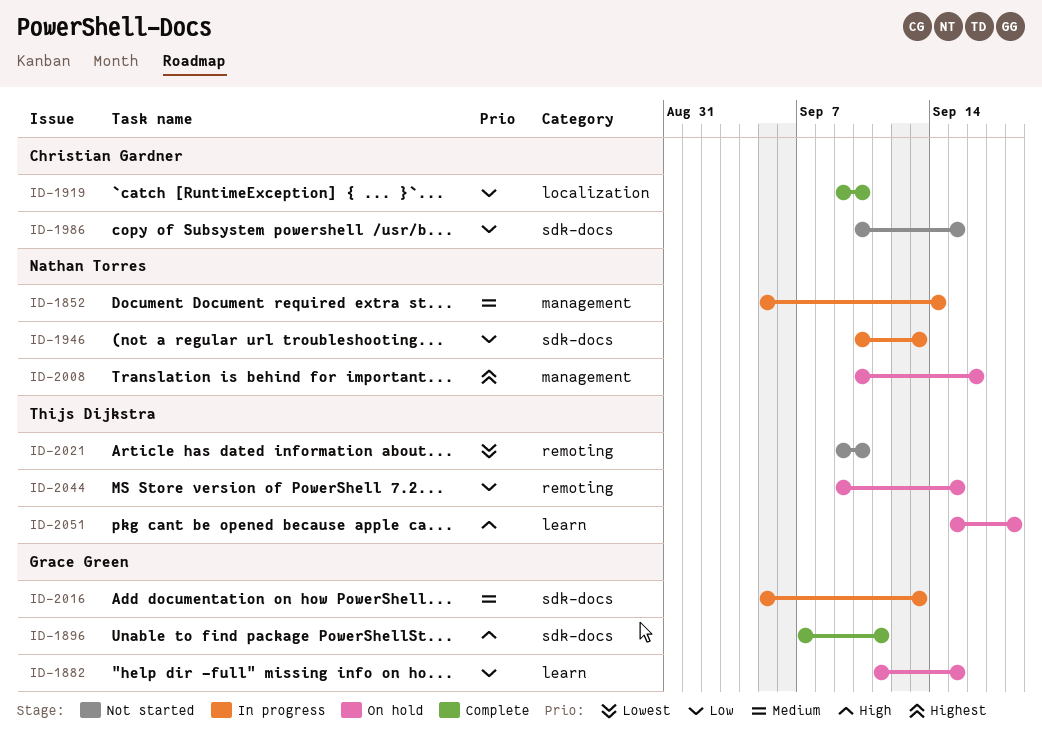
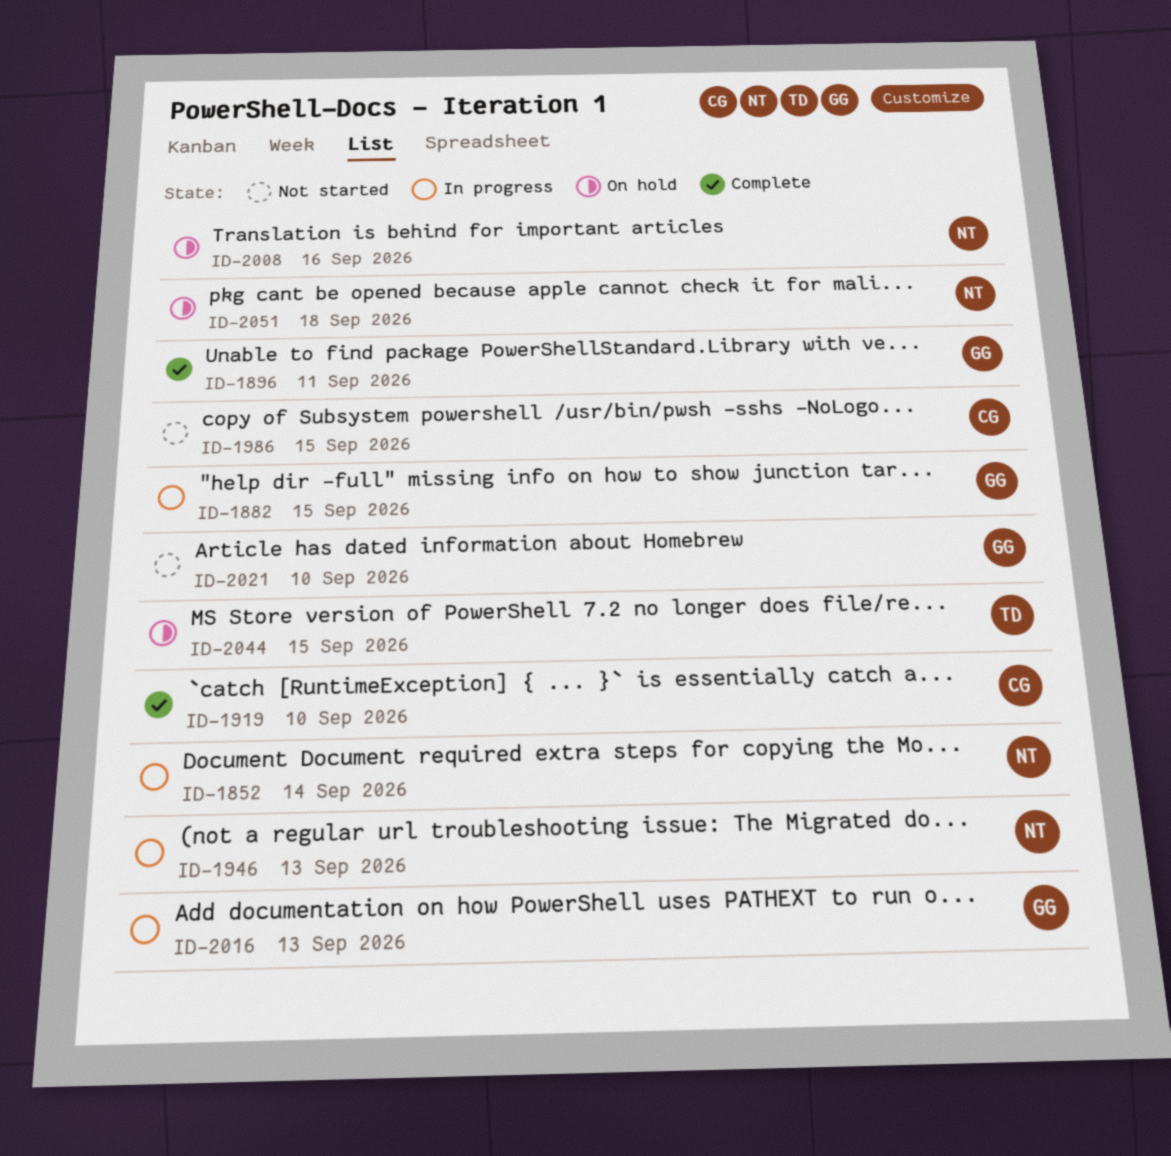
ID-1882, status: On hold -> In progress
ID-2021, owner: Thijs Dijkstra -> Grace Green
ID-2051, owner: Thijs Dijkstra -> Nathan Torres

